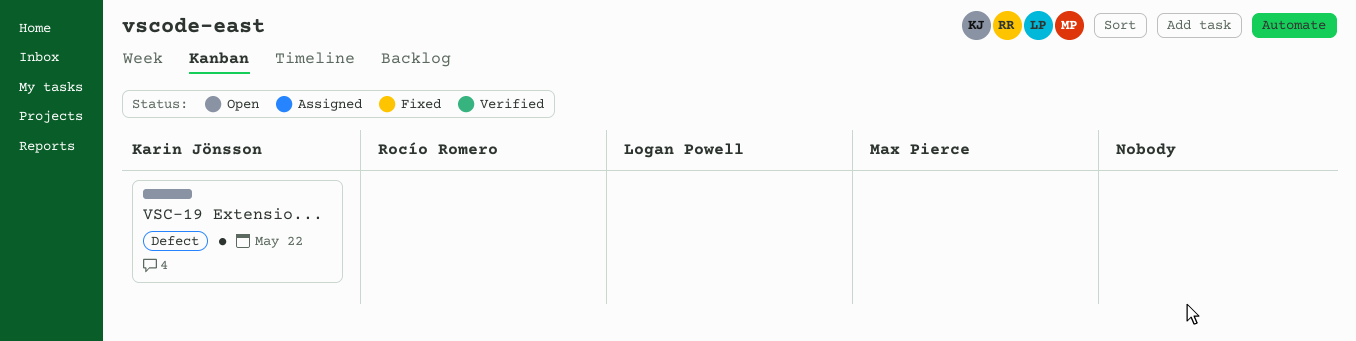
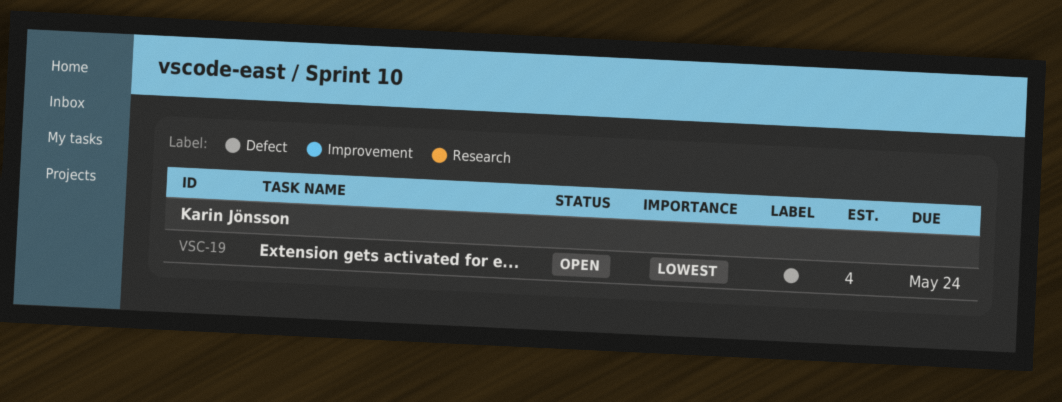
VSC-19, estimate: 1 -> 4
VSC-19, due: May 22 -> May 24

